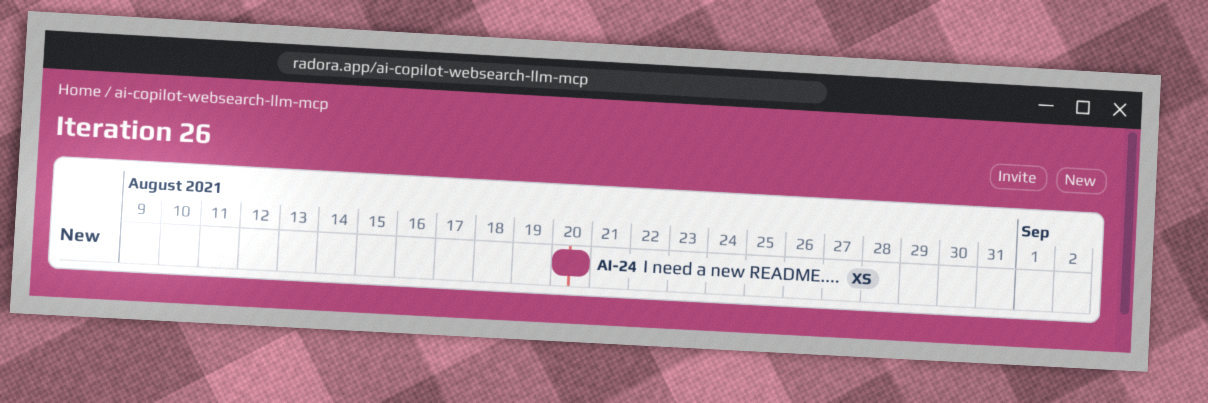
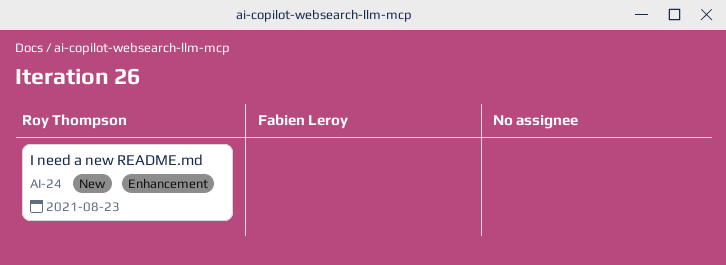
AI-24, due: Aug 20 -> Aug 23

